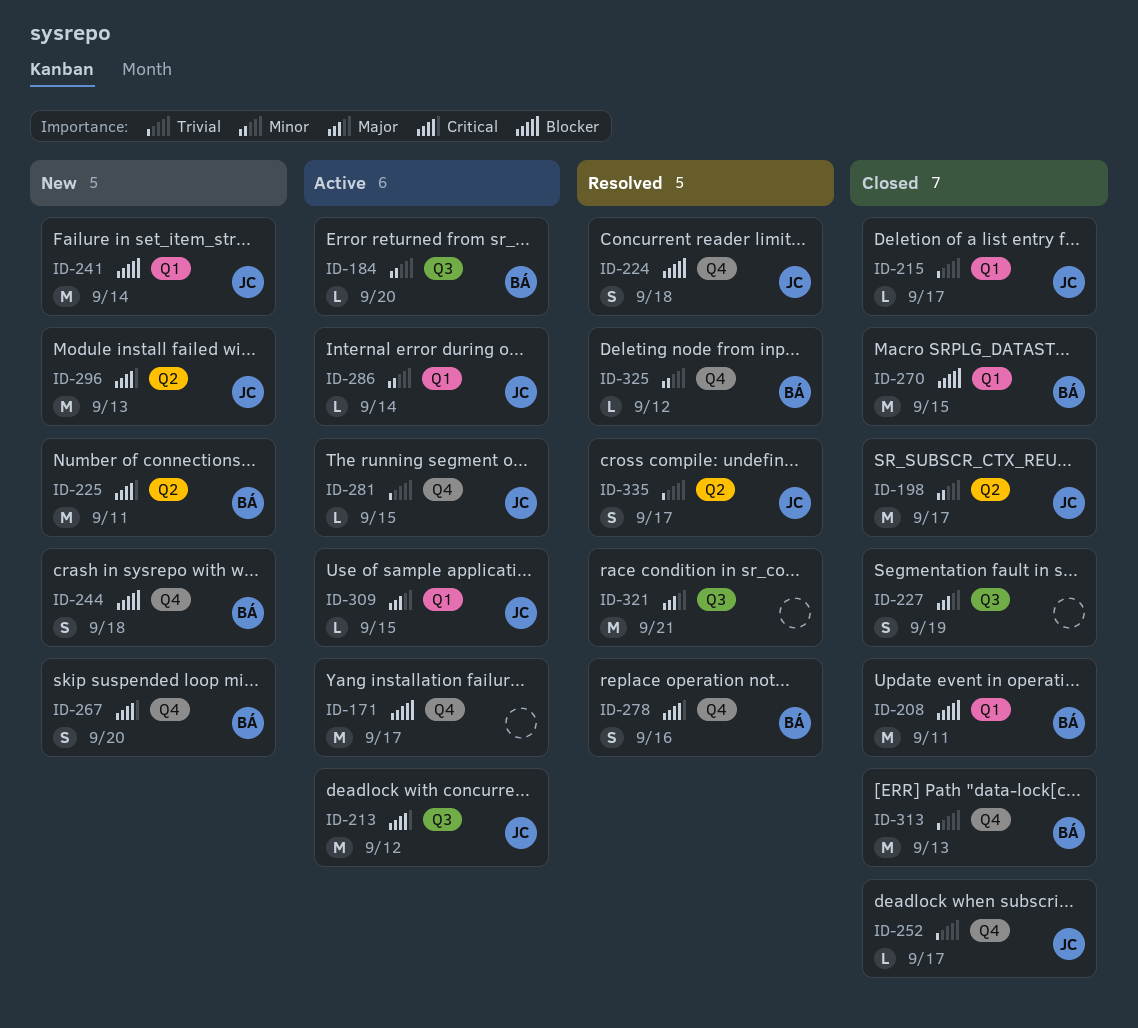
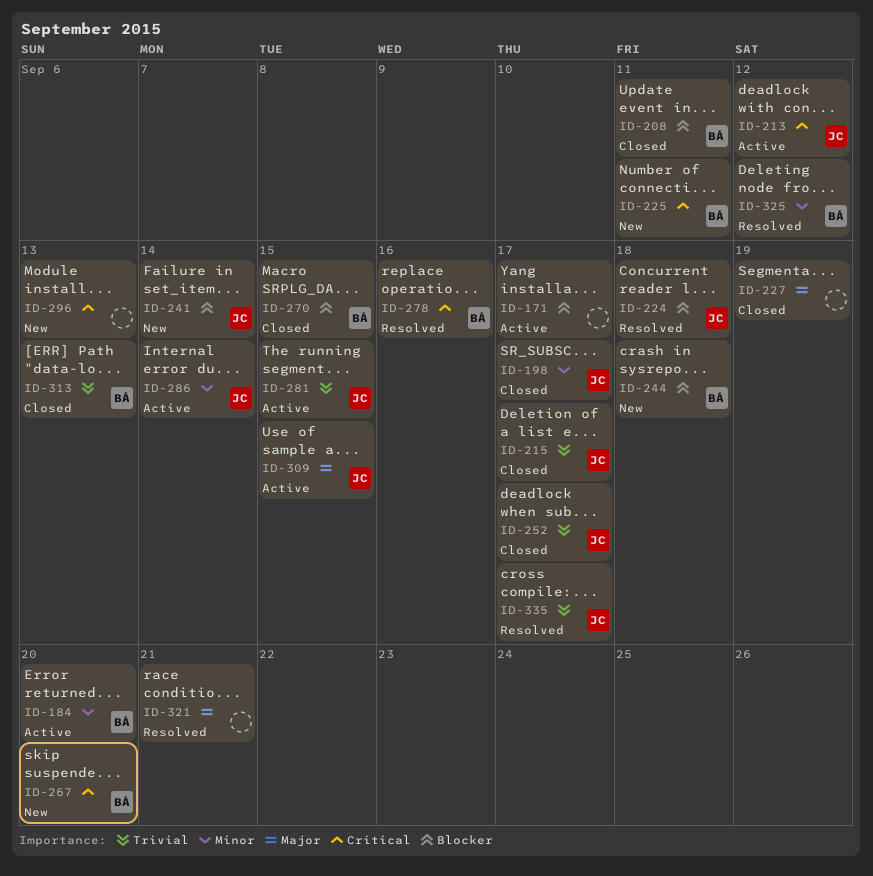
ID-296, owner: JC -> none

